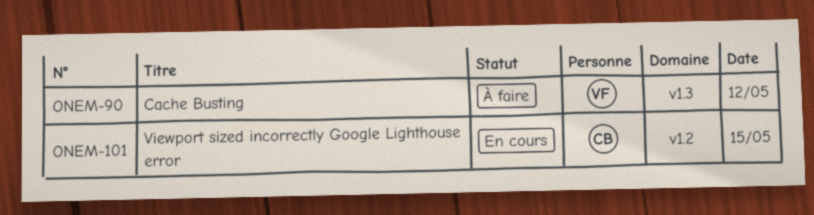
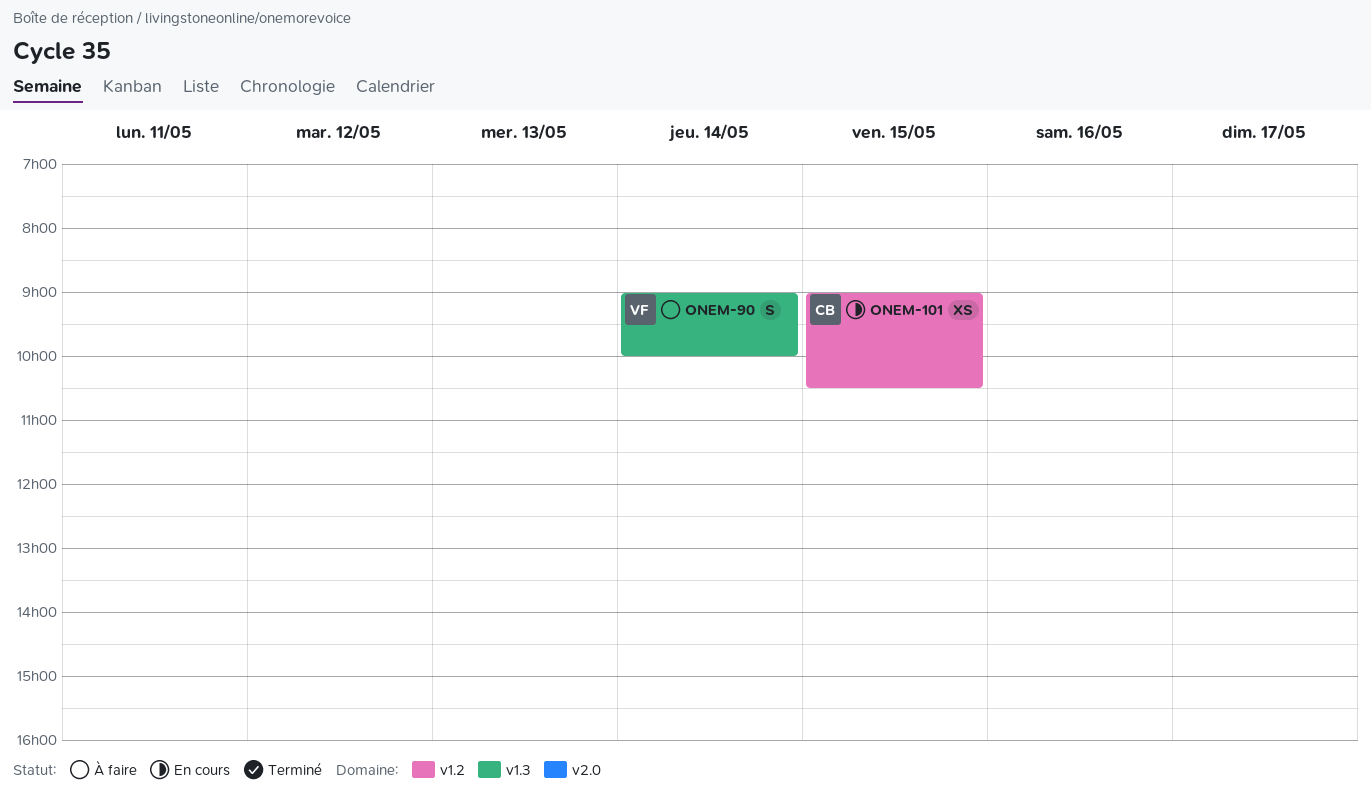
ONEM-90, day: May 12 -> May 14

